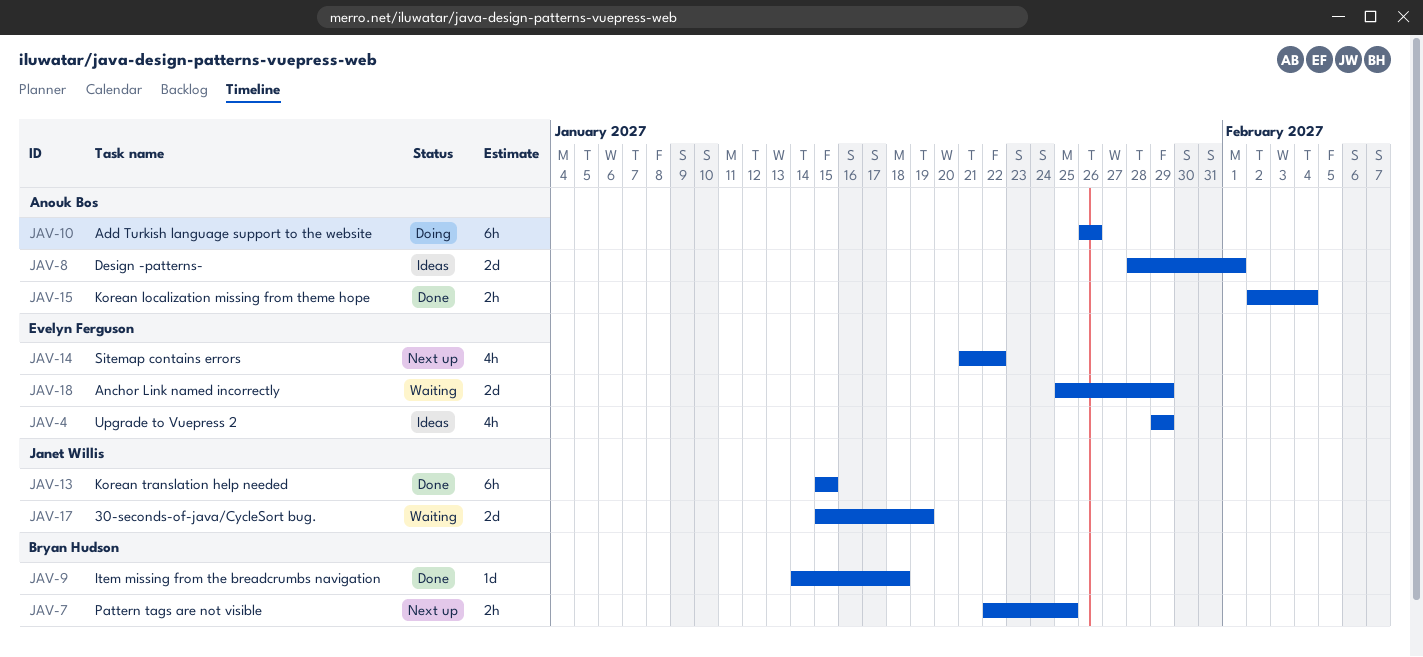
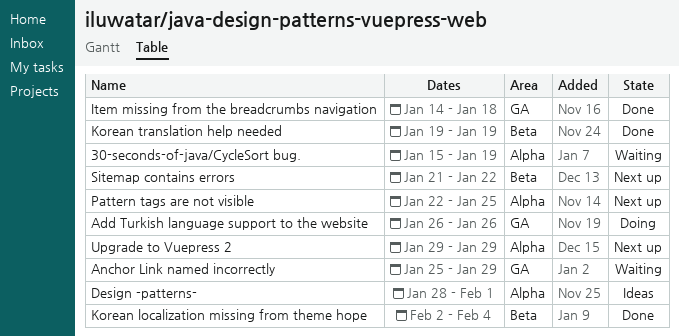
Korean translation help needed, start: Jan 15 -> Jan 19
Korean translation help needed, due: Jan 15 -> Jan 19
Upgrade to Vuepress 2, status: Ideas -> Next up

